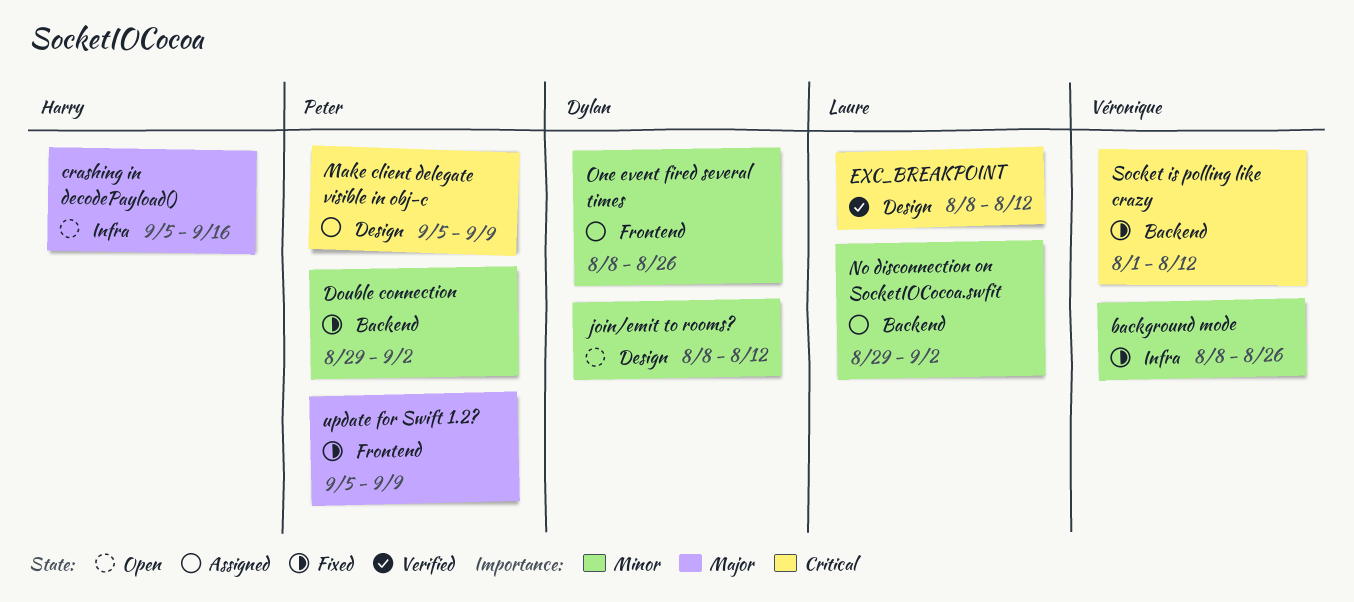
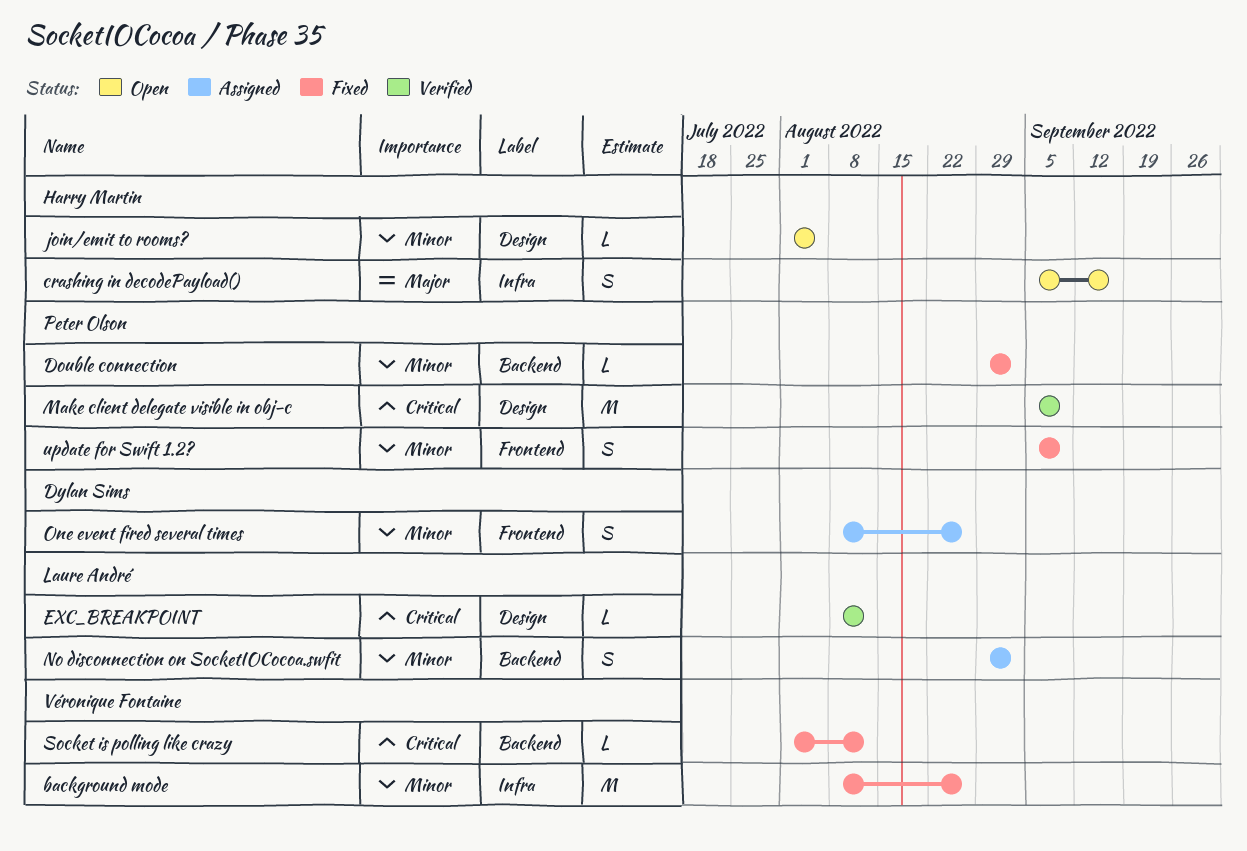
join/emit to rooms?, owner: Dylan Sims -> Harry Martin
join/emit to rooms?, start: Aug 8 -> Aug 1
join/emit to rooms?, due: Aug 12 -> Aug 5
Make client delegate visible in obj-c, status: Assigned -> Verified
update for Swift 1.2?, priority: Major -> Minor

